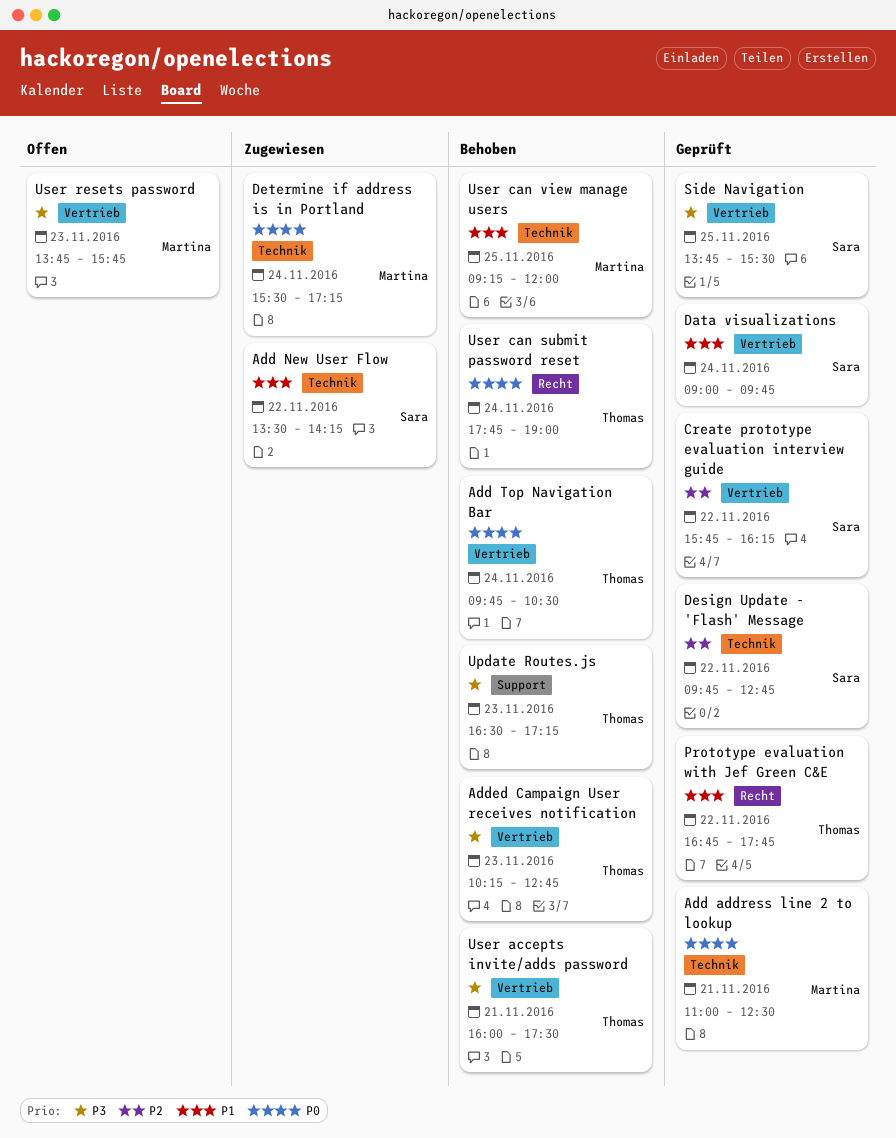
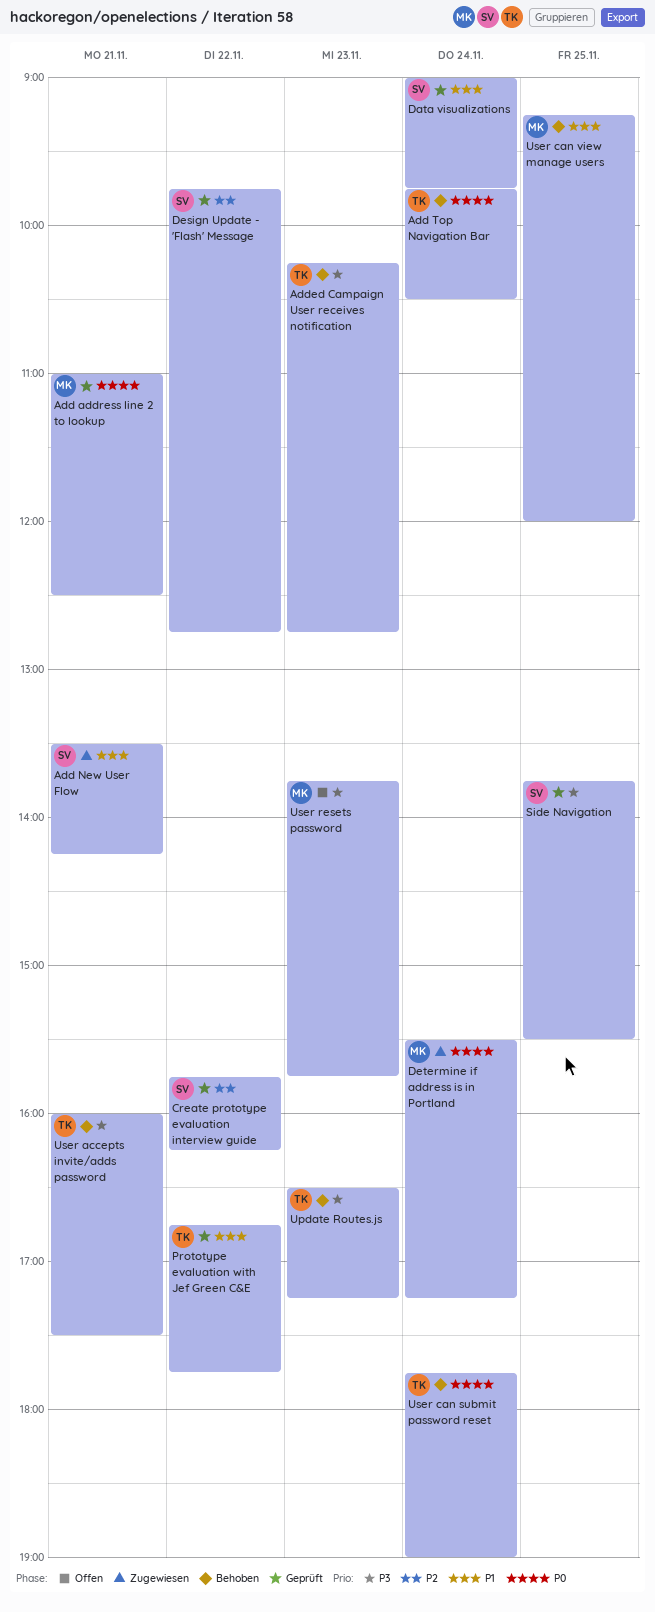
Add New User Flow, day: Nov 22 -> Nov 21

